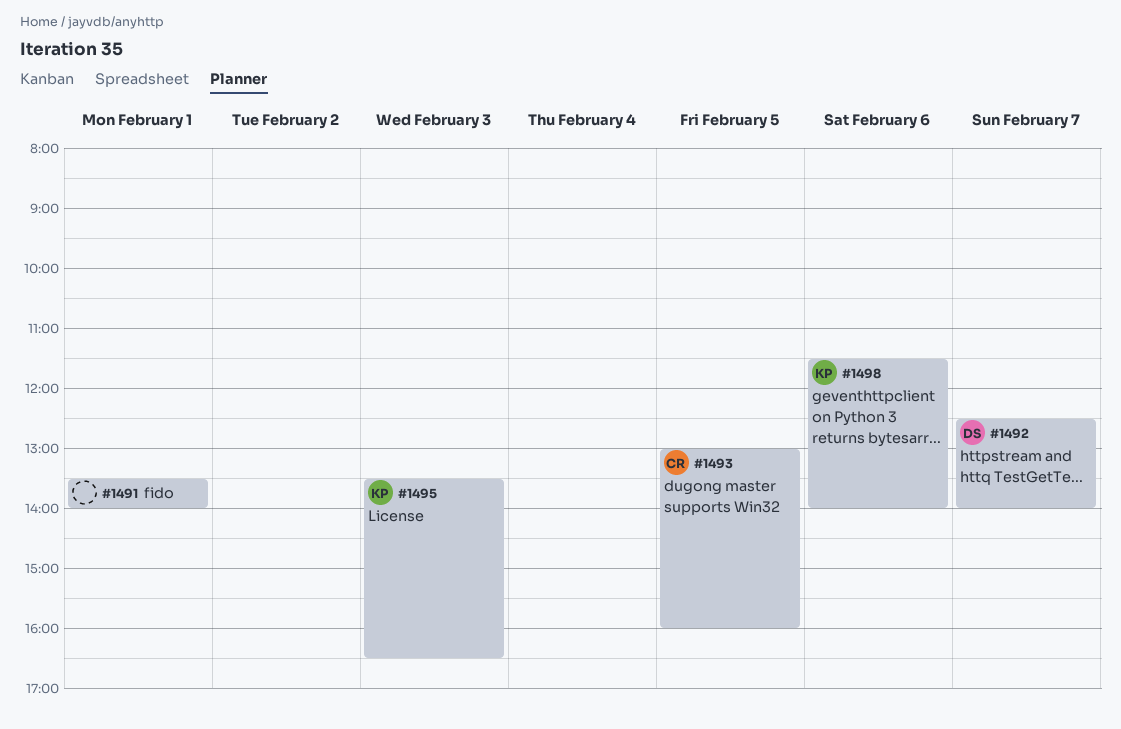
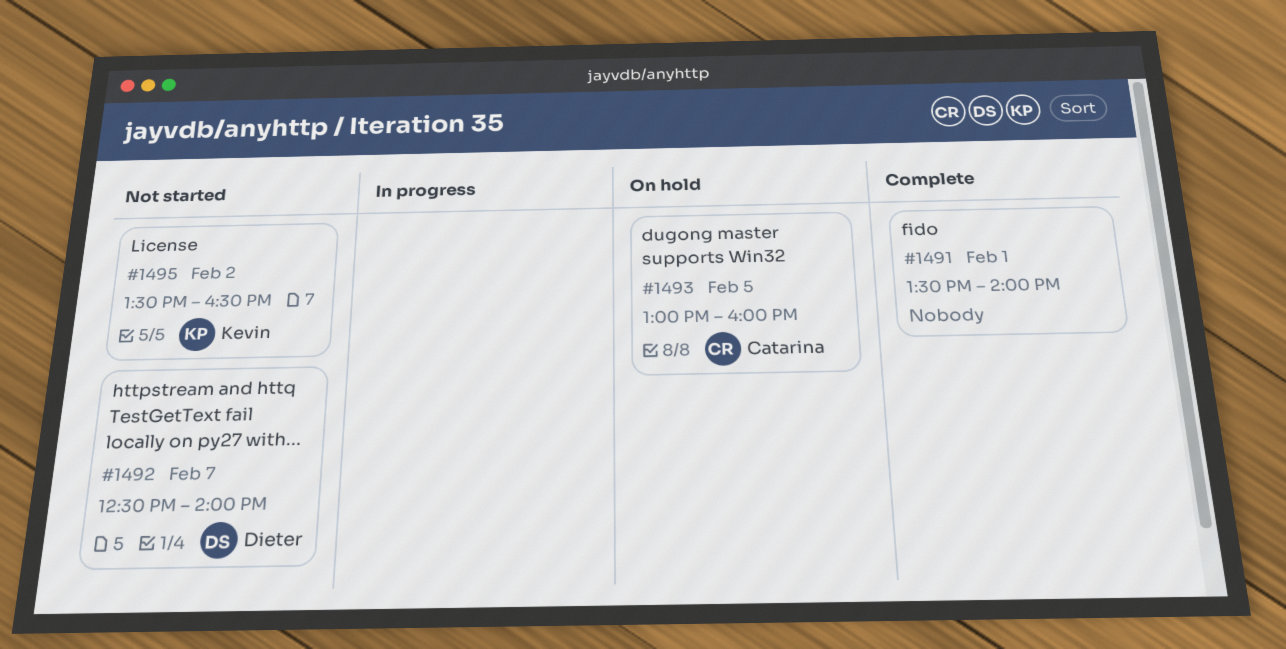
#1495, day: Feb 3 -> Feb 2
#1498: present -> none

